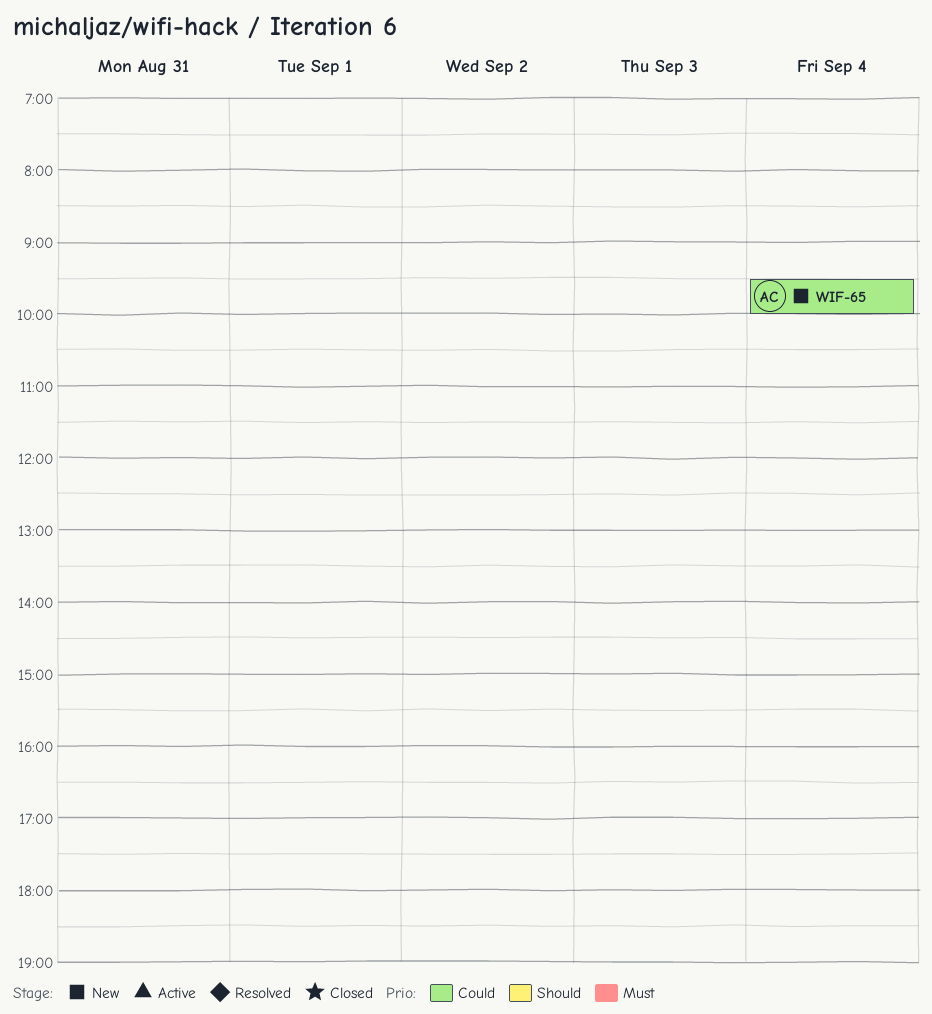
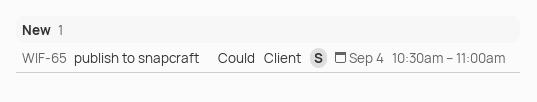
WIF-65, begins: 09:30 -> 10:30
WIF-65, ends: 10:00 -> 11:00

